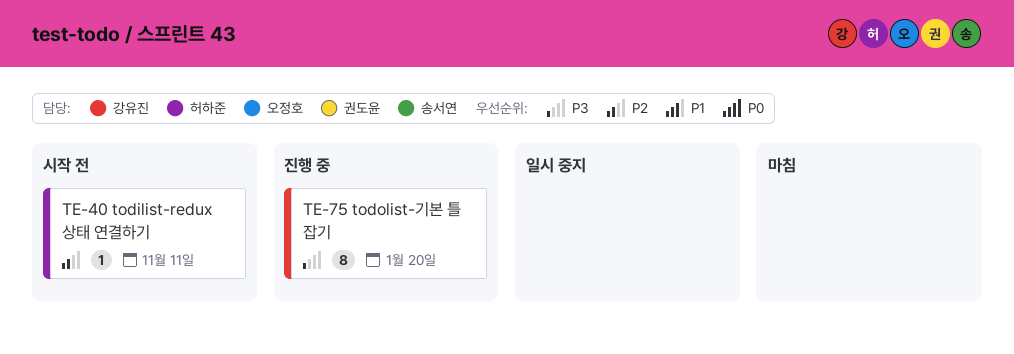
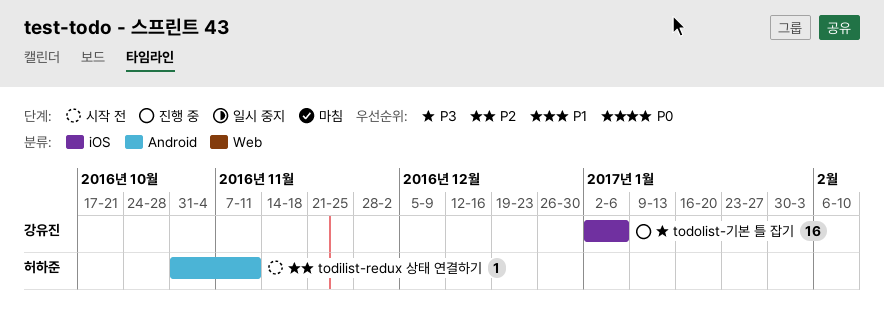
todolist-기본 틀 잡기, estimate: 8 -> 16
todolist-기본 틀 잡기, due: Jan 20 -> Jan 6

